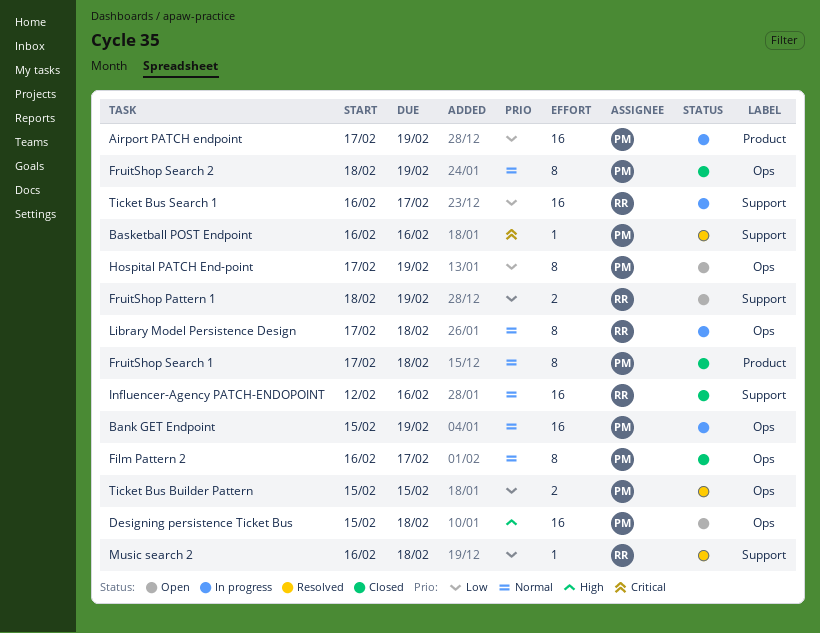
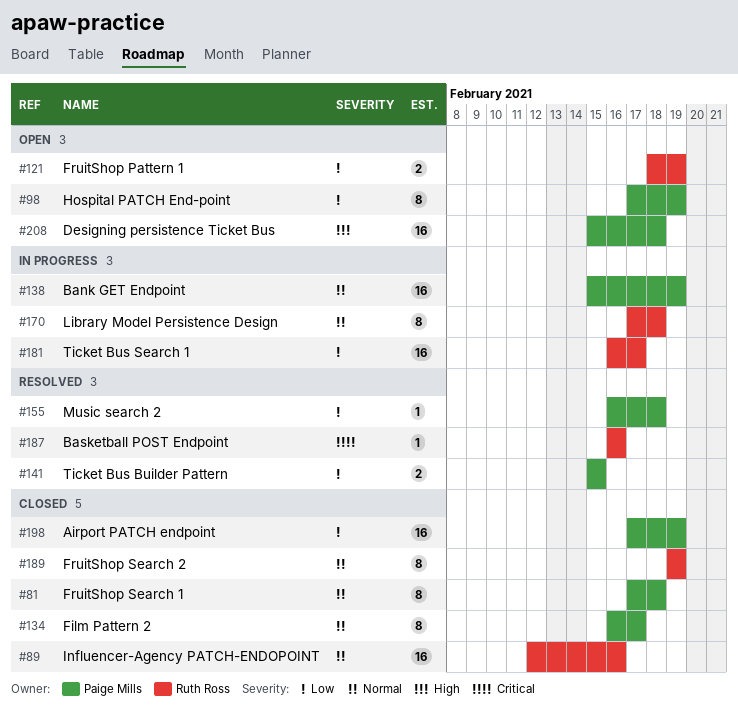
Airport PATCH endpoint, status: In progress -> Closed
Basketball POST Endpoint, owner: Paige Mills -> Ruth Ross
FruitShop Search 2, owner: Paige Mills -> Ruth Ross
FruitShop Search 2, start: Feb 18 -> Feb 19
Music search 2, owner: Ruth Ross -> Paige Mills

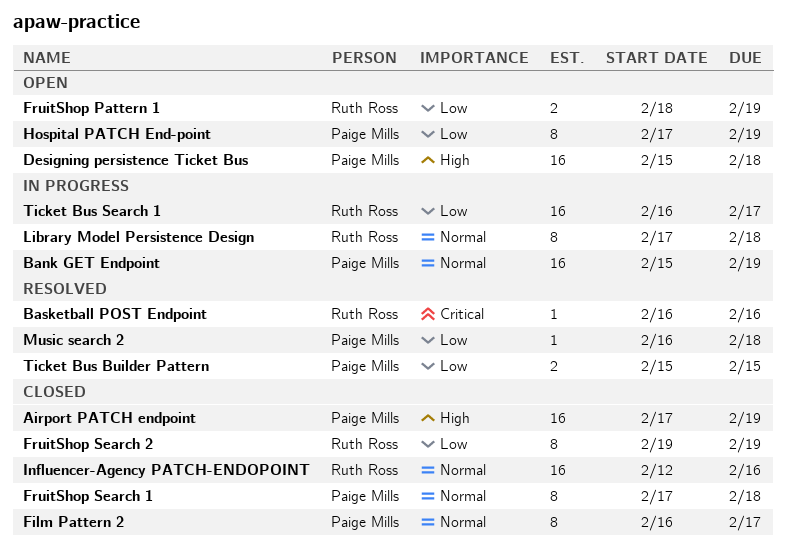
Airport PATCH endpoint, priority: Low -> High
FruitShop Search 2, priority: Normal -> Low

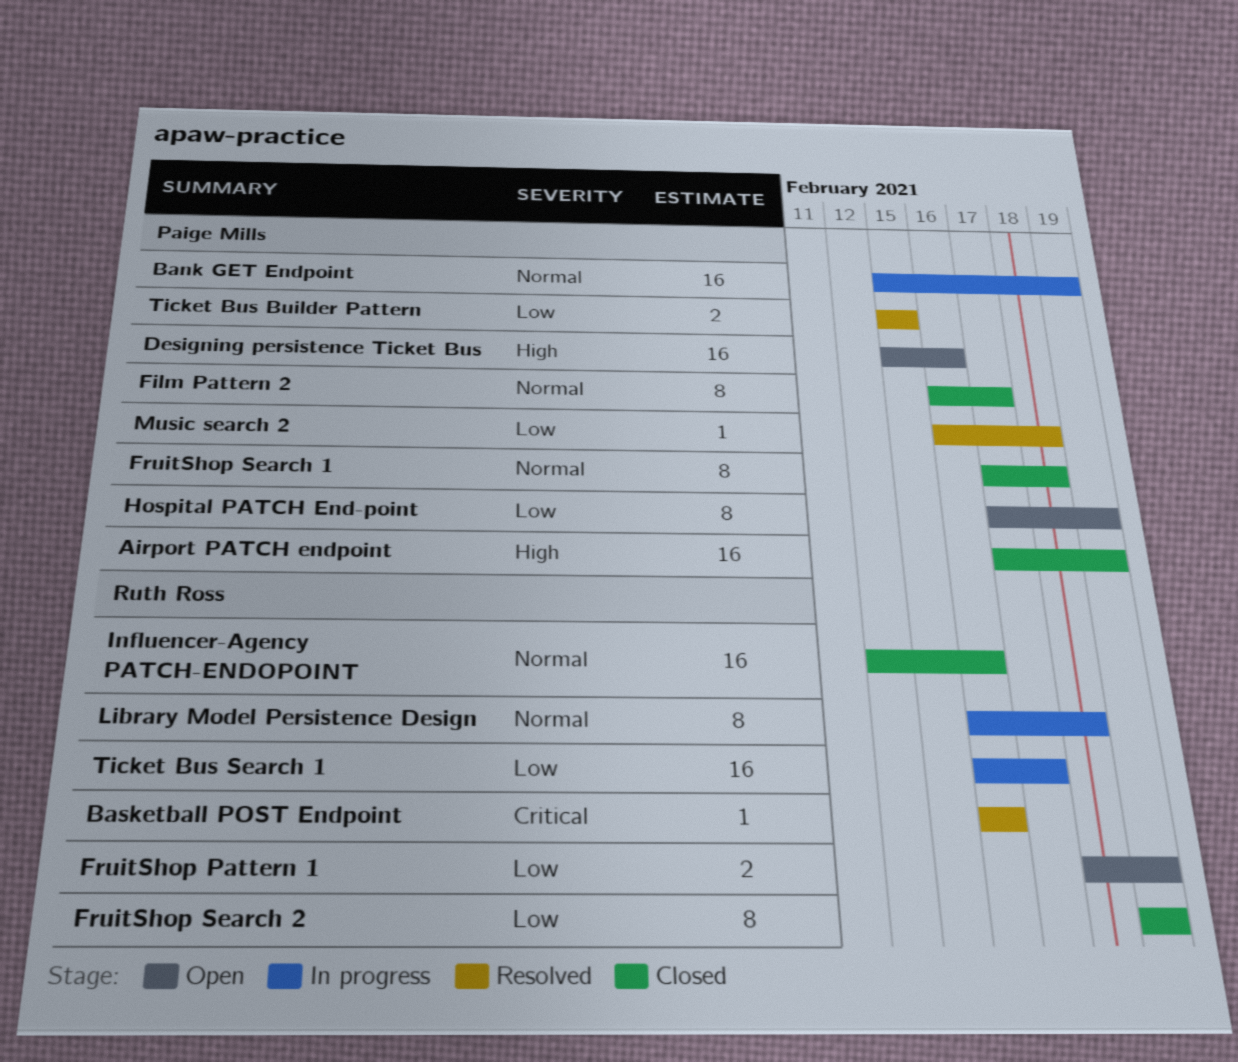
Designing persistence Ticket Bus, due: Feb 18 -> Feb 16
Library Model Persistence Design, start: Feb 17 -> Feb 16

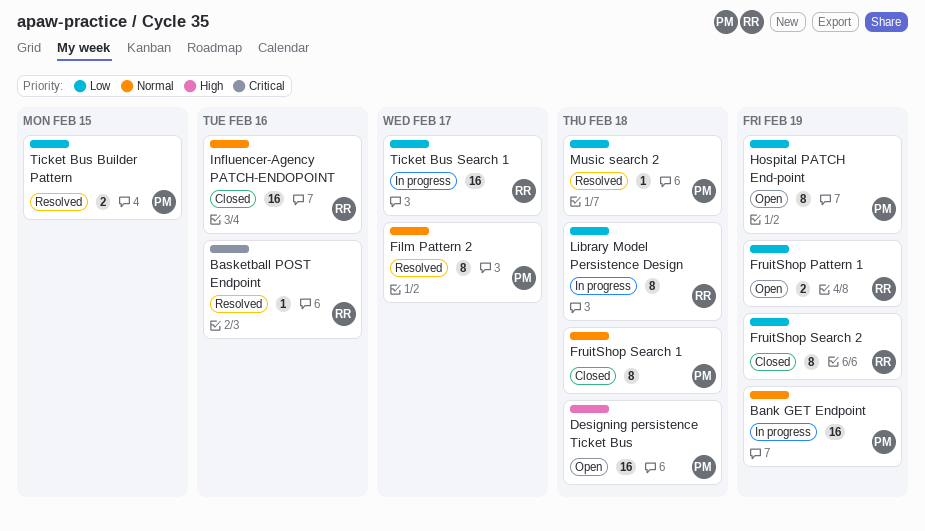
Airport PATCH endpoint: present -> none
Designing persistence Ticket Bus, due: Feb 16 -> Feb 18
Film Pattern 2, status: Closed -> Resolved
Library Model Persistence Design, priority: Normal -> Low

